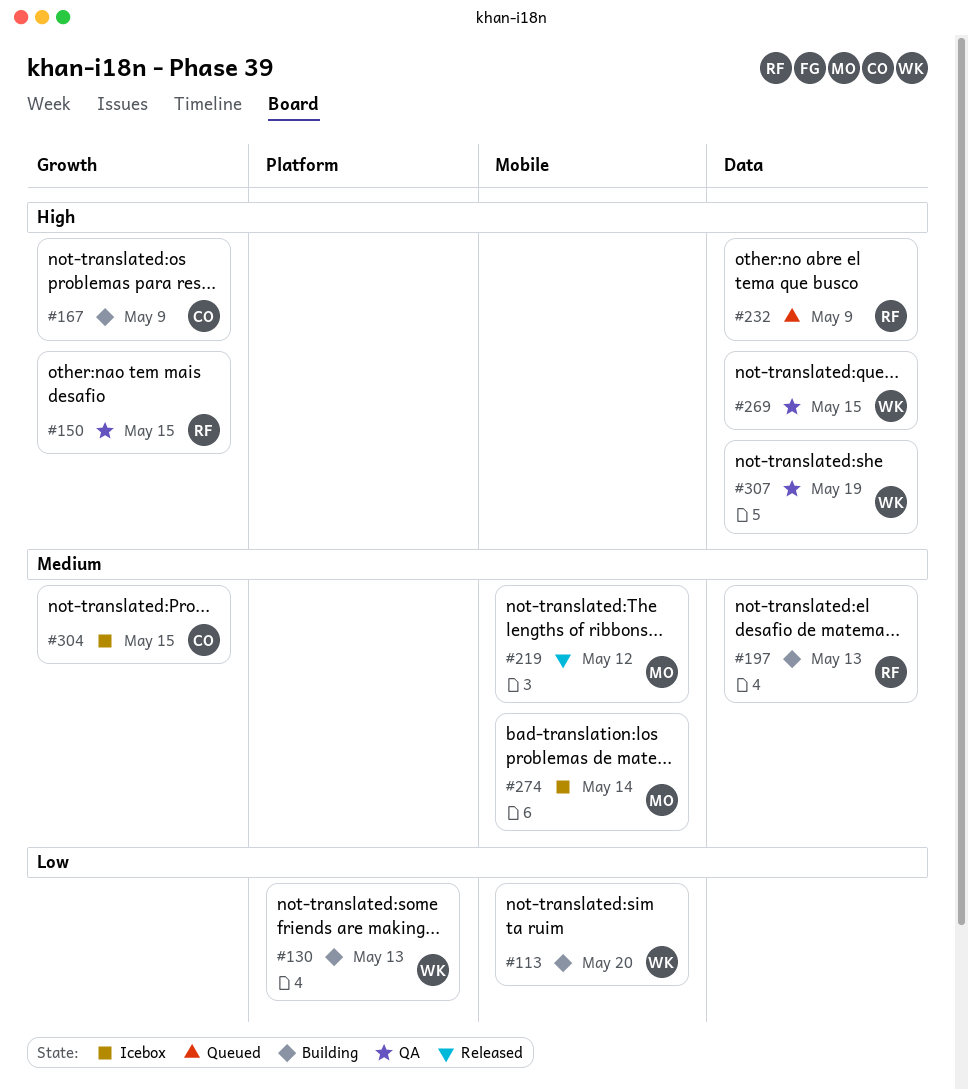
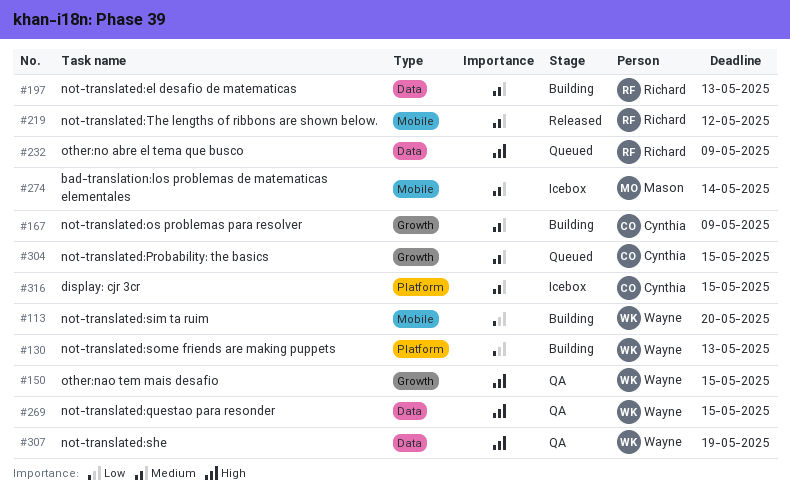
#150, owner: Richard -> Wayne
#167, priority: High -> Medium
#219, owner: Mason -> Richard
#304, status: Icebox -> Queued
#316: none -> present

